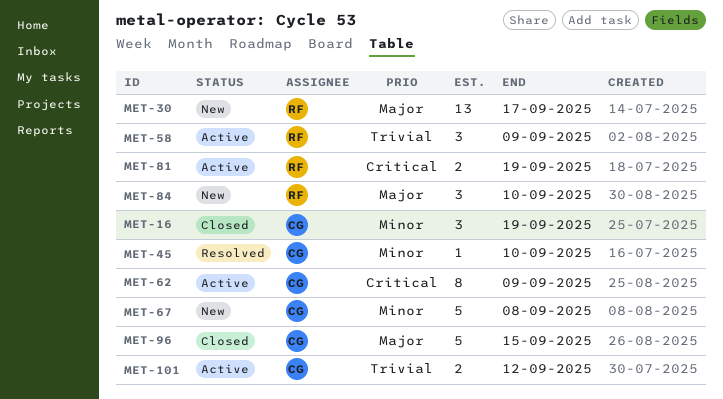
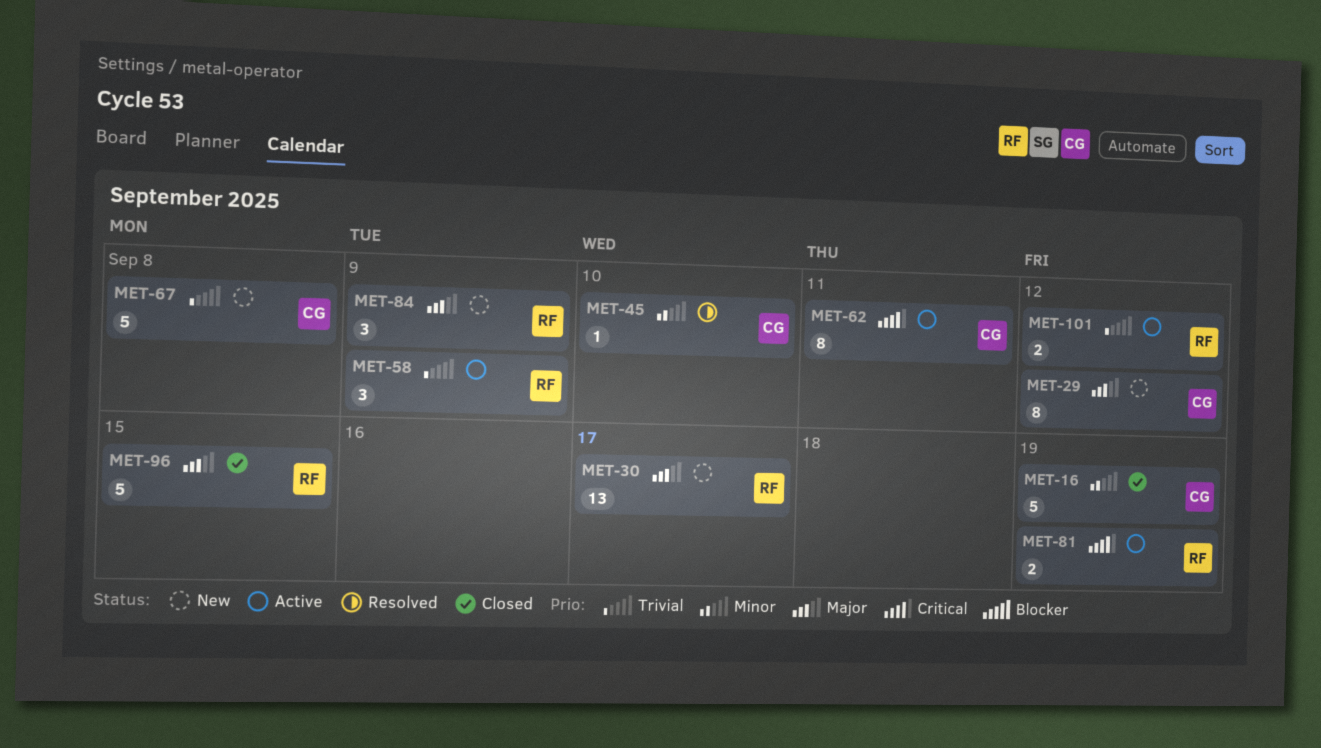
MET-16, estimate: 3 -> 5
MET-29: none -> present
MET-62, due: Sep 9 -> Sep 11
MET-67, priority: Minor -> Trivial
MET-84, due: Sep 10 -> Sep 9
MET-96, owner: CG -> RF
MET-101, owner: CG -> RF

